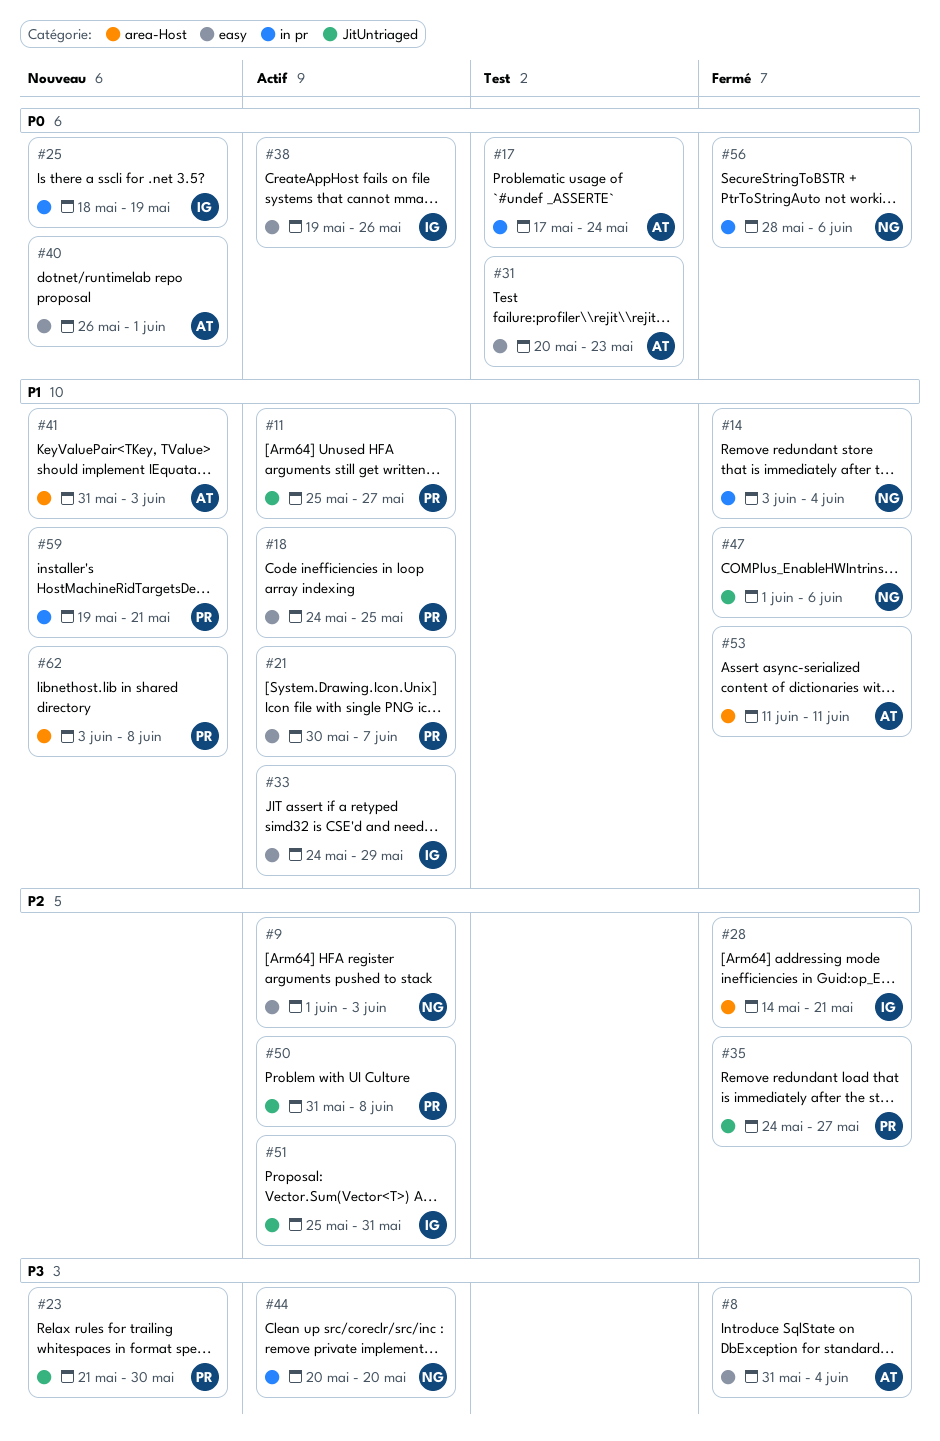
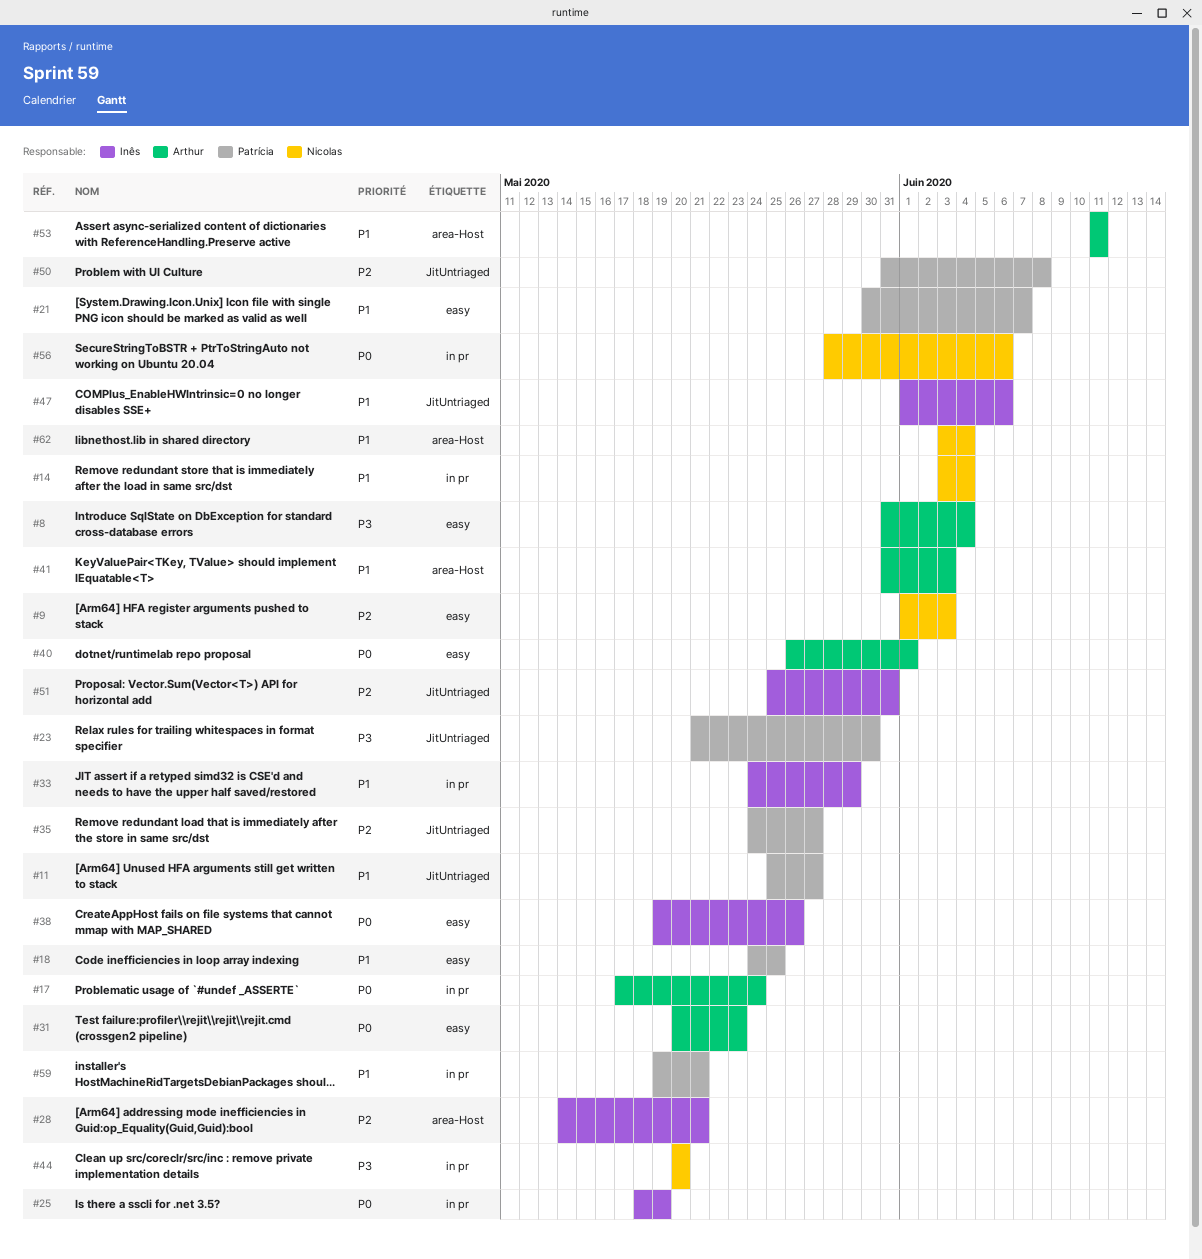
#33, label: easy -> in pr
#47, owner: Nicolas -> Inês
#62, owner: Patrícia -> Nicolas
#62, due: Jun 8 -> Jun 4

